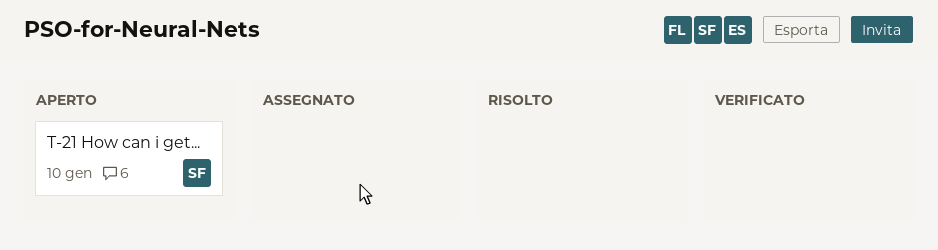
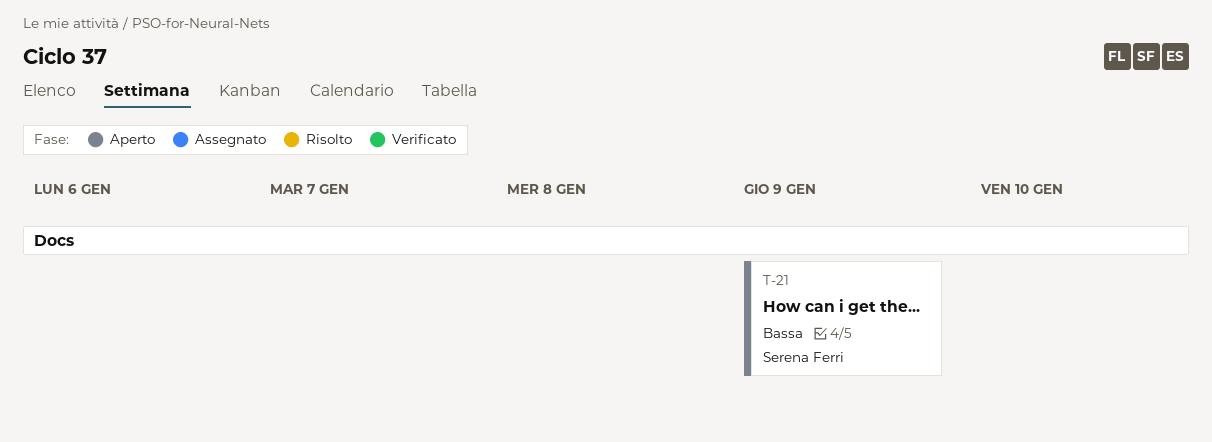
T-21, due: Jan 10 -> Jan 9

